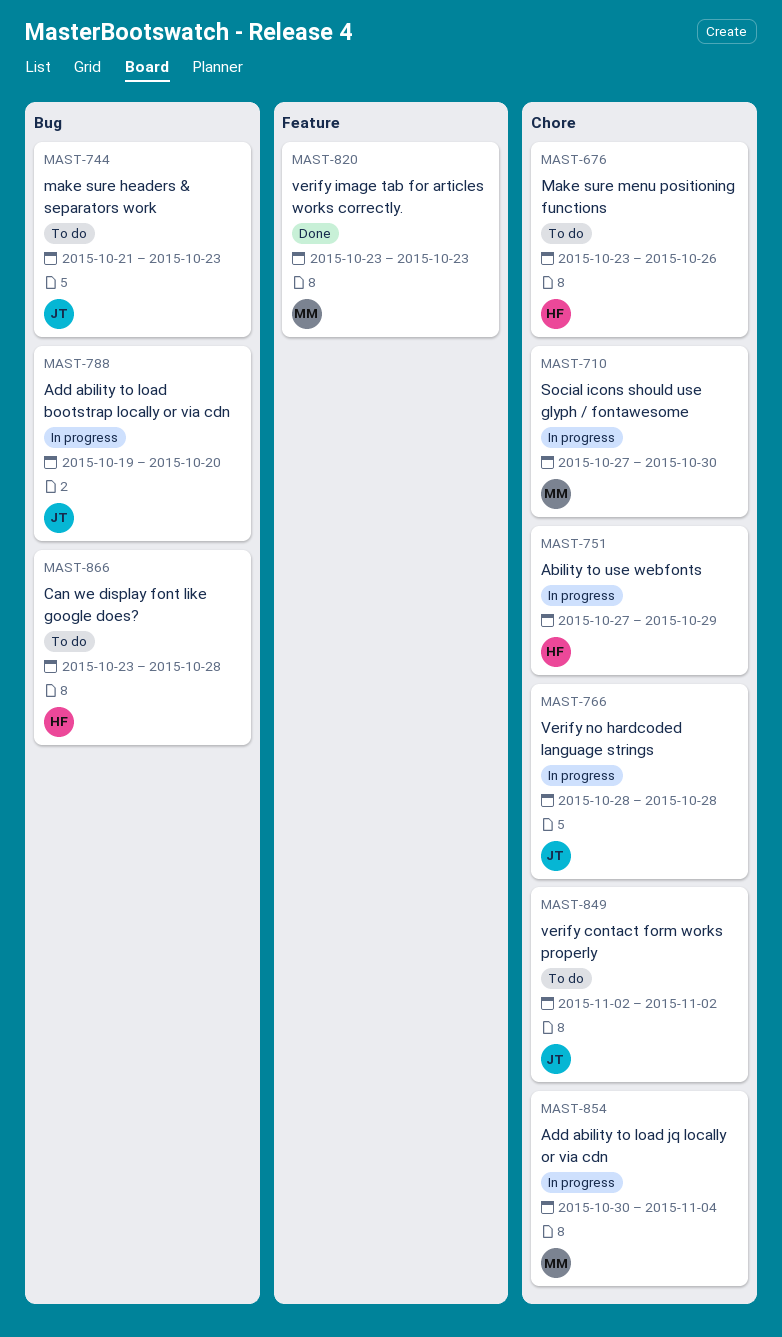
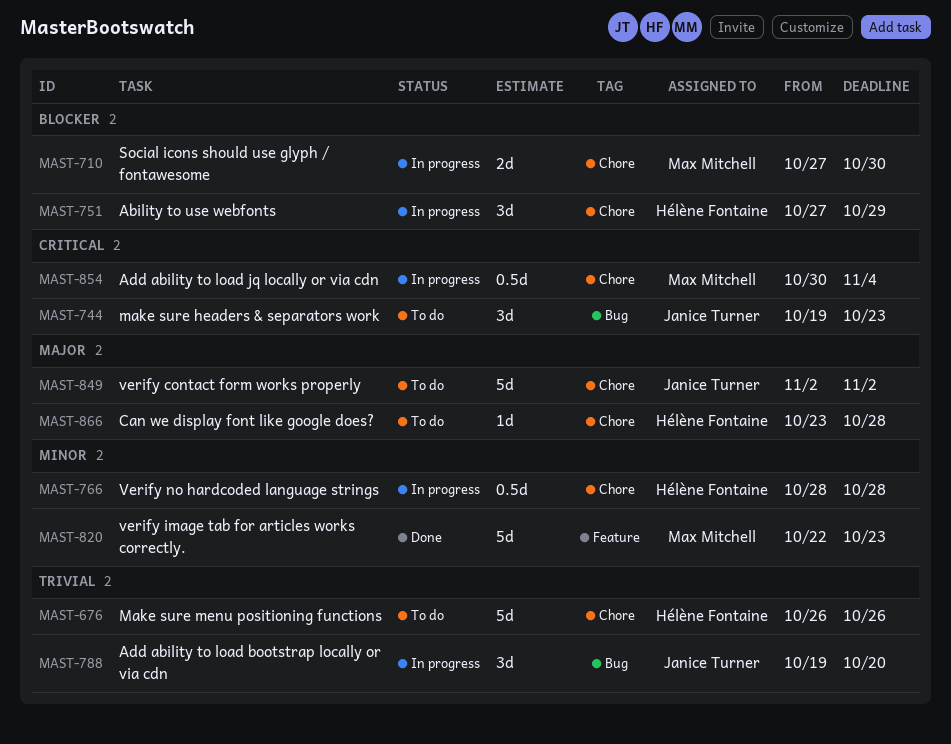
MAST-676, start: Oct 23 -> Oct 26
MAST-744, start: Oct 21 -> Oct 19
MAST-766, owner: Janice Turner -> Hélène Fontaine
MAST-820, start: Oct 23 -> Oct 22
MAST-866, label: Bug -> Chore

